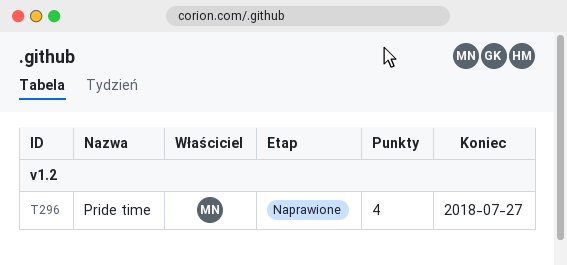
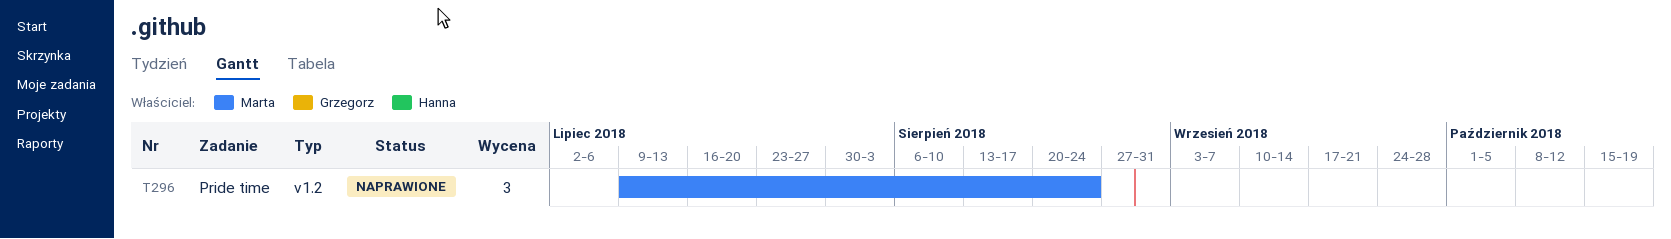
T296, estimate: 4 -> 3
T296, due: Jul 27 -> Aug 24

